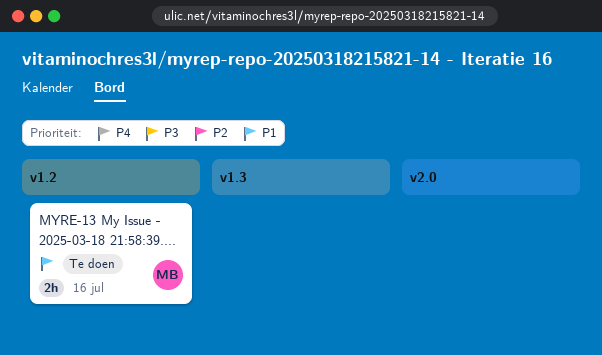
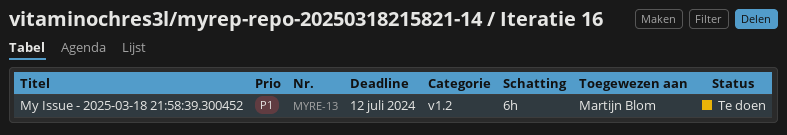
MYRE-13, estimate: 2h -> 6h
MYRE-13, due: Jul 16 -> Jul 12

